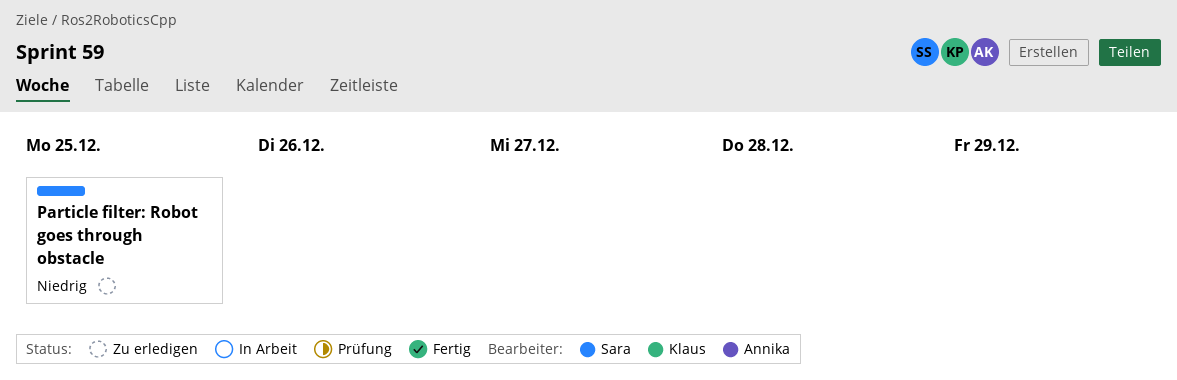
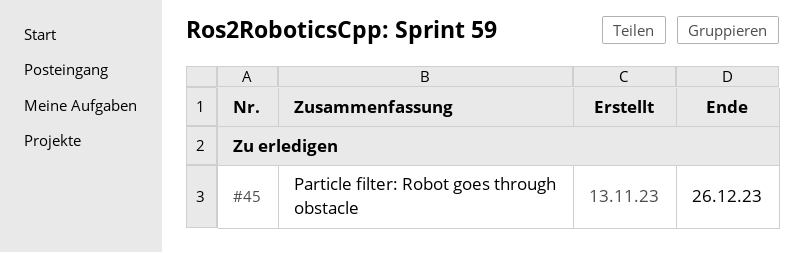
Particle filter: Robot goes through obstacle, due: Dec 25 -> Dec 26

